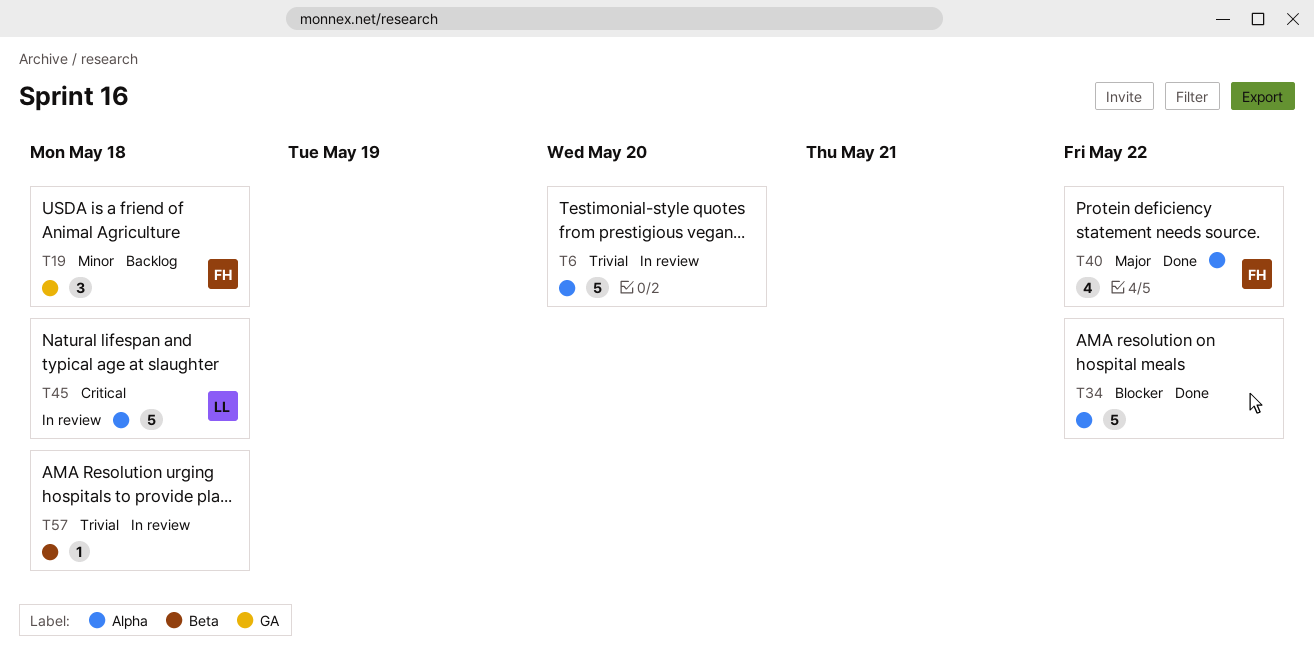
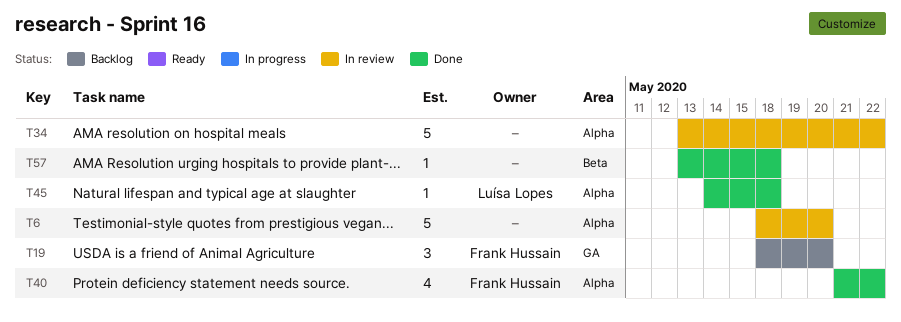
T19, due: May 18 -> May 20
T34, status: Done -> In review
T45, status: In review -> Done
T45, estimate: 5 -> 1
T57, status: In review -> Done

